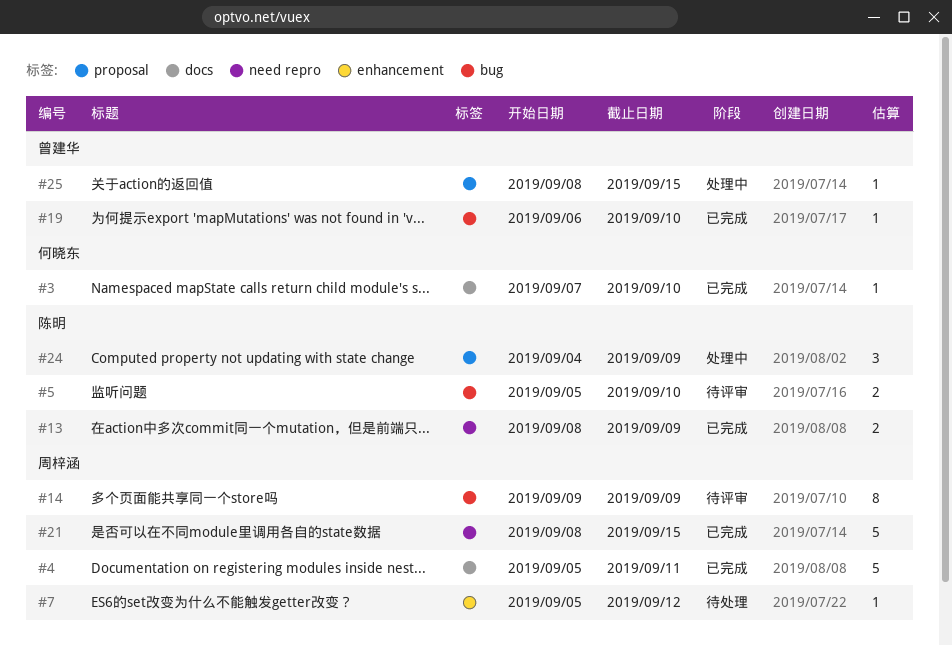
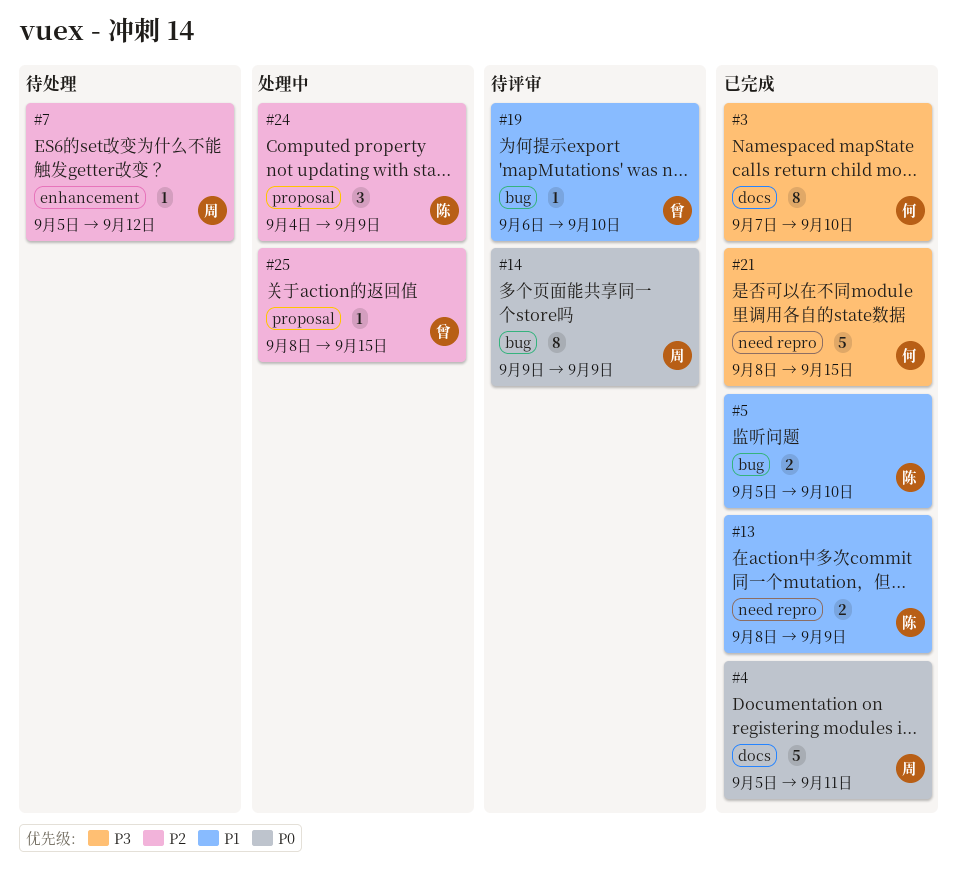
#3, estimate: 1 -> 8
#5, status: 待评审 -> 已完成
#19, status: 已完成 -> 待评审
#21, owner: 周梓涵 -> 何晓东

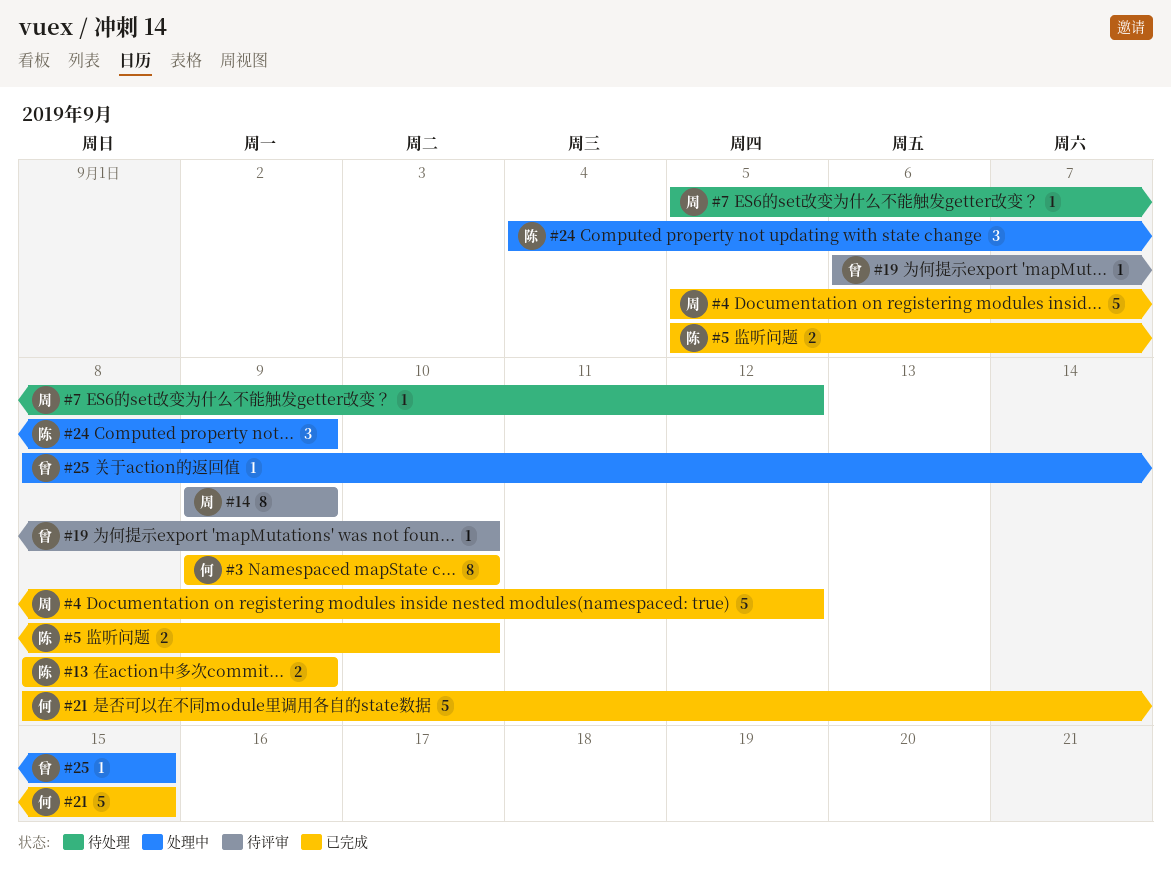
#3, start: Sep 7 -> Sep 9
#4, due: Sep 11 -> Sep 12

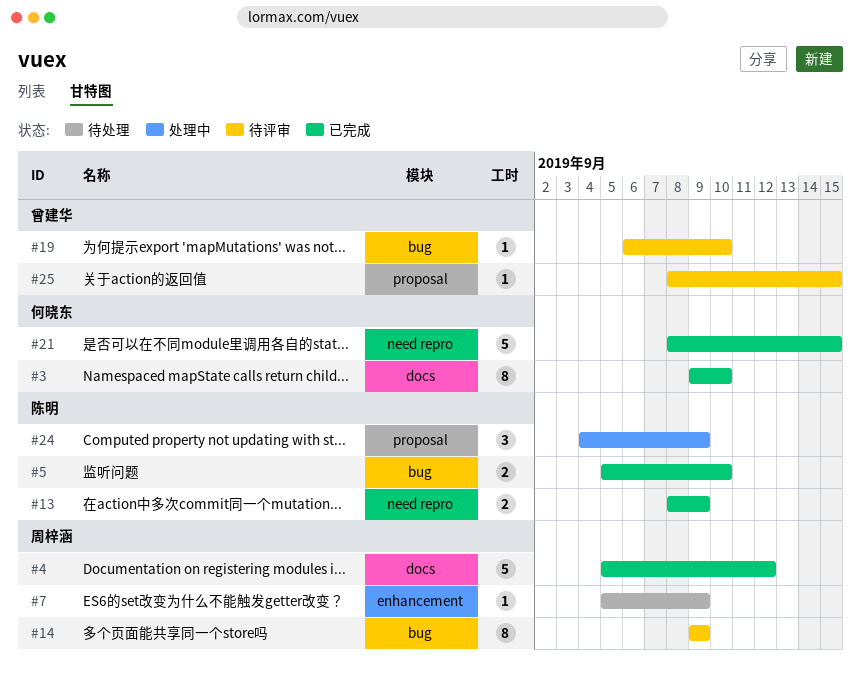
#7, due: Sep 12 -> Sep 9
#25, status: 处理中 -> 待评审

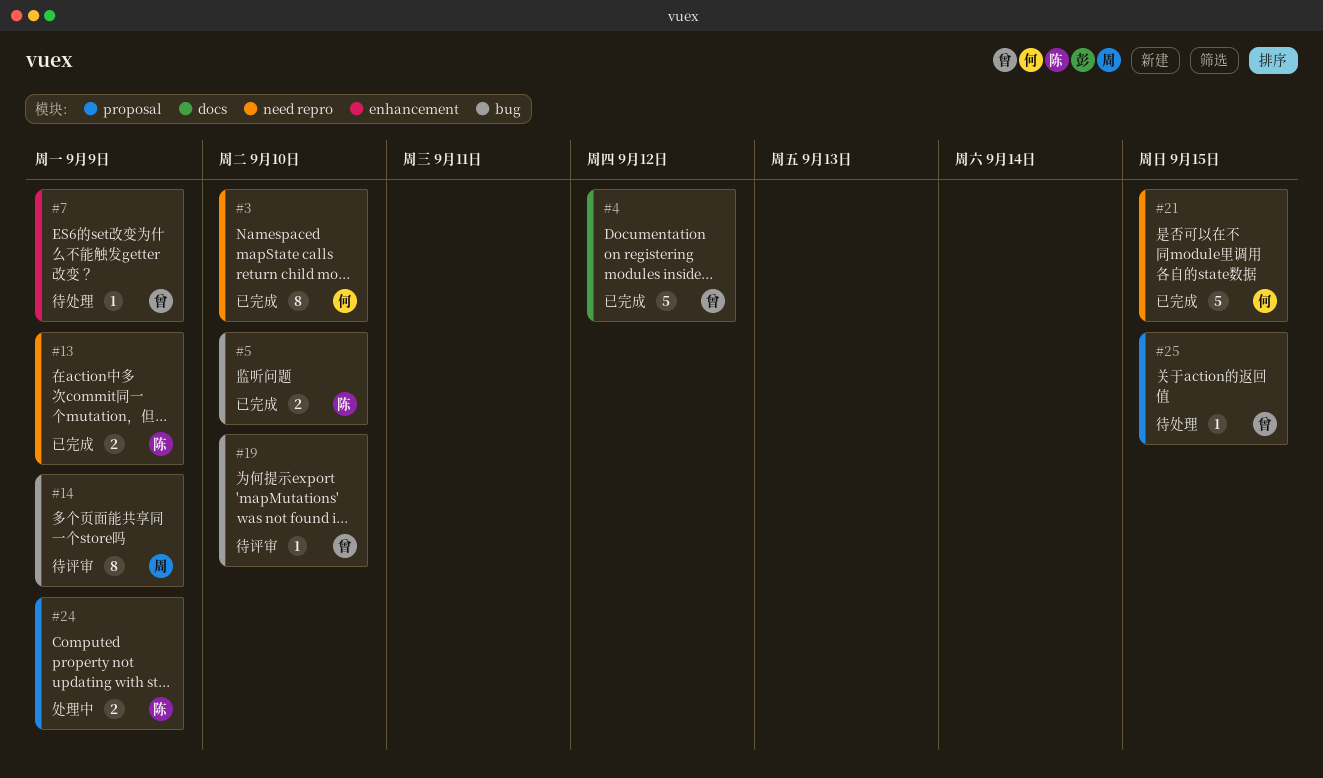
#3, label: docs -> need repro
#4, owner: 周梓涵 -> 曾建华
#7, owner: 周梓涵 -> 曾建华
#24, estimate: 3 -> 2
#25, status: 待评审 -> 待处理

